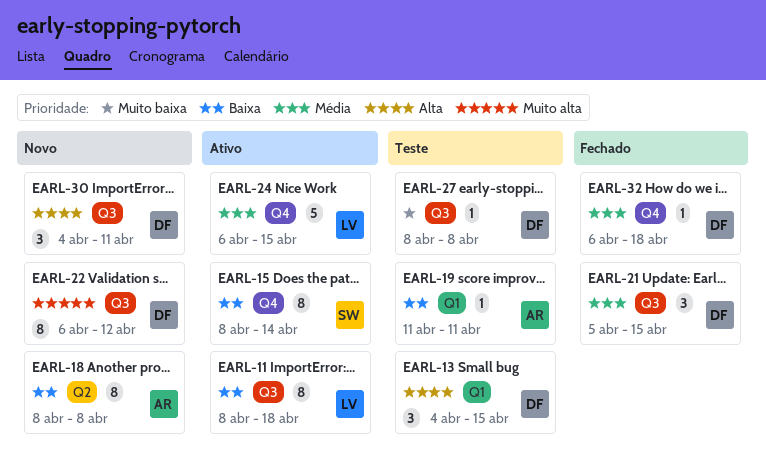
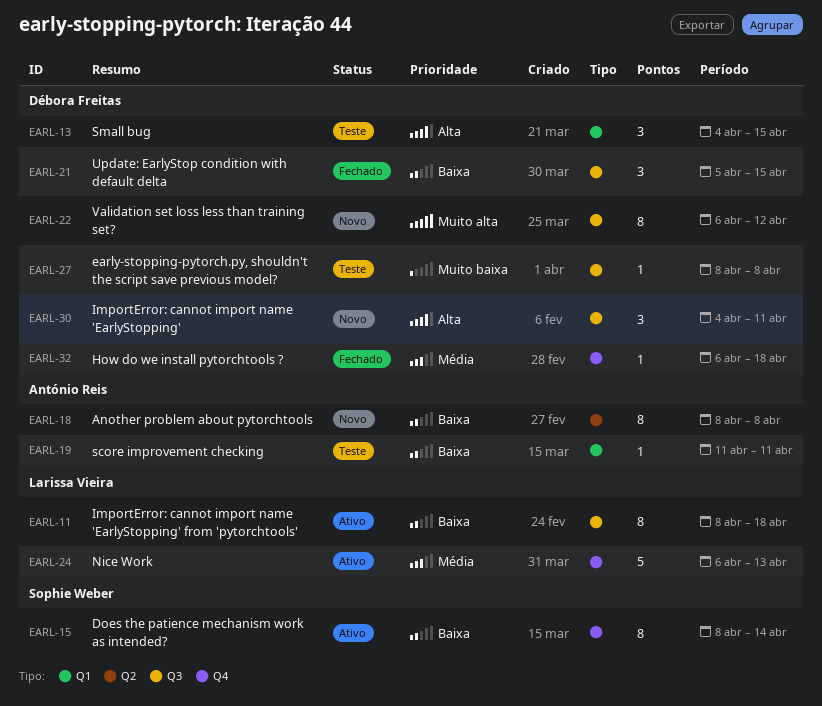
EARL-21, priority: Média -> Baixa
EARL-24, due: Apr 15 -> Apr 13

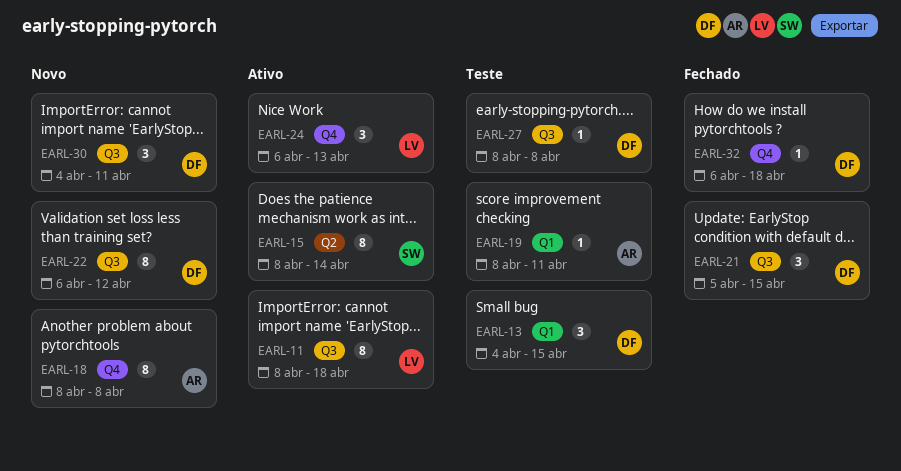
EARL-15, label: Q4 -> Q2
EARL-18, label: Q2 -> Q4
EARL-19, start: Apr 11 -> Apr 8
EARL-24, estimate: 5 -> 3

